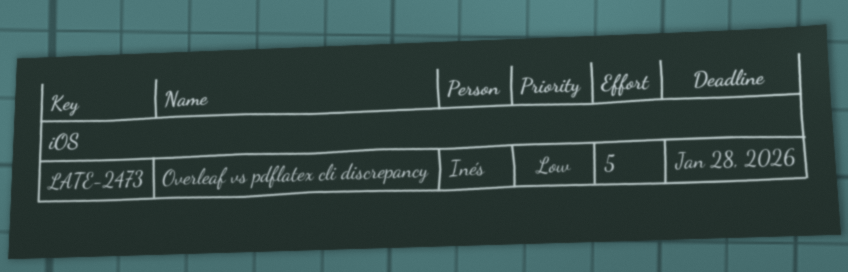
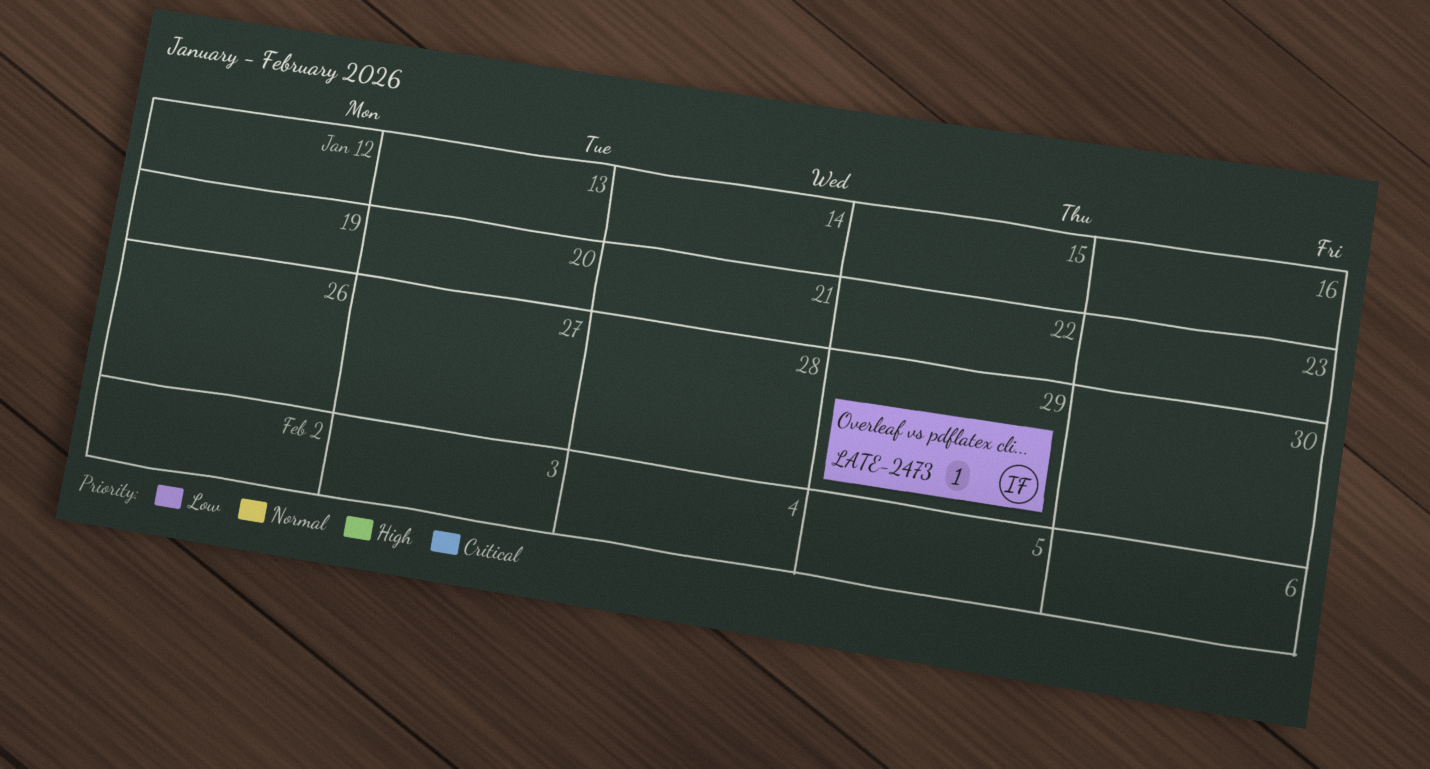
LATE-2473, estimate: 5 -> 1
LATE-2473, due: Jan 28 -> Jan 29

